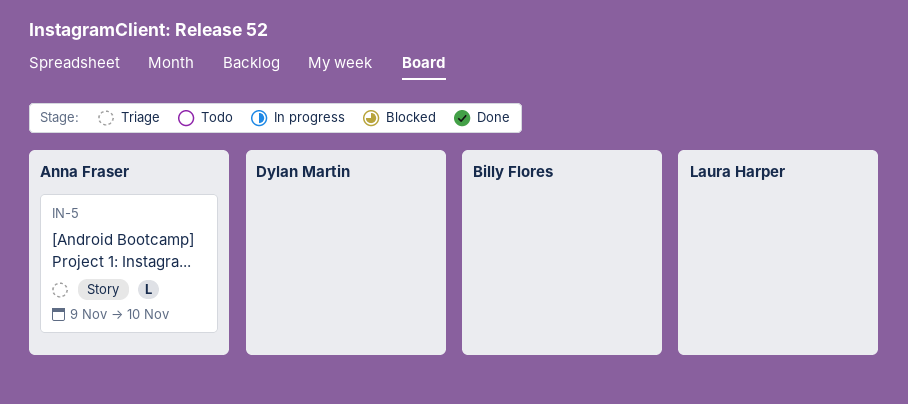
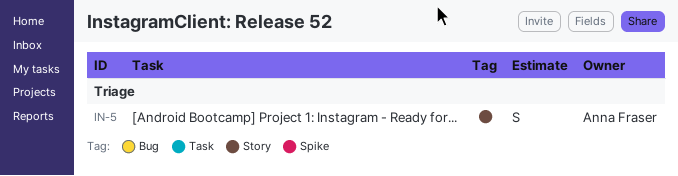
IN-5, estimate: L -> S

